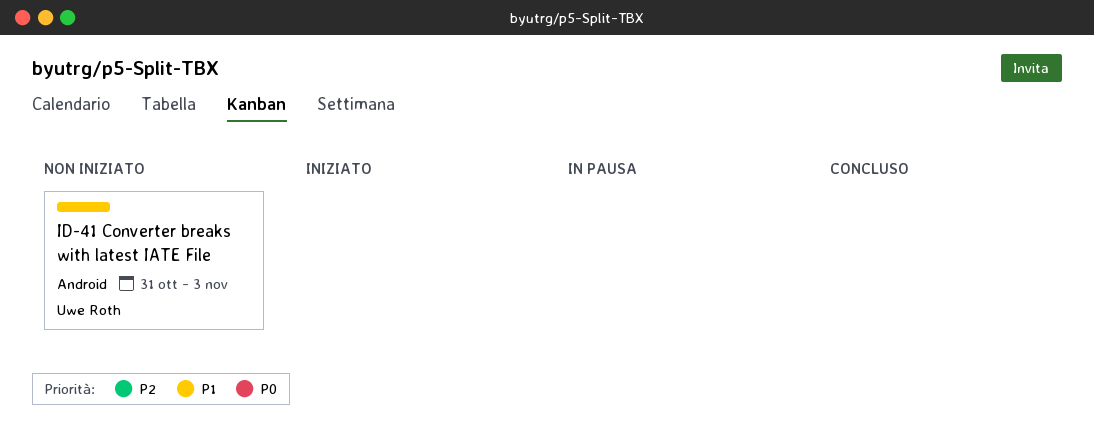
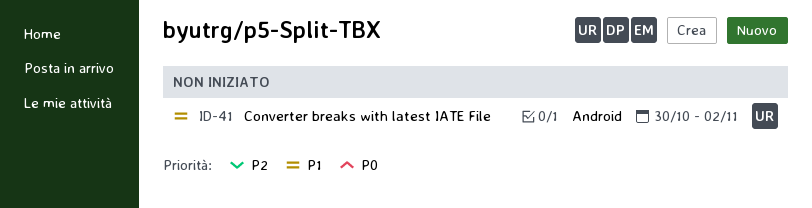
ID-41, start: Oct 31 -> Oct 30
ID-41, due: Nov 3 -> Nov 2

